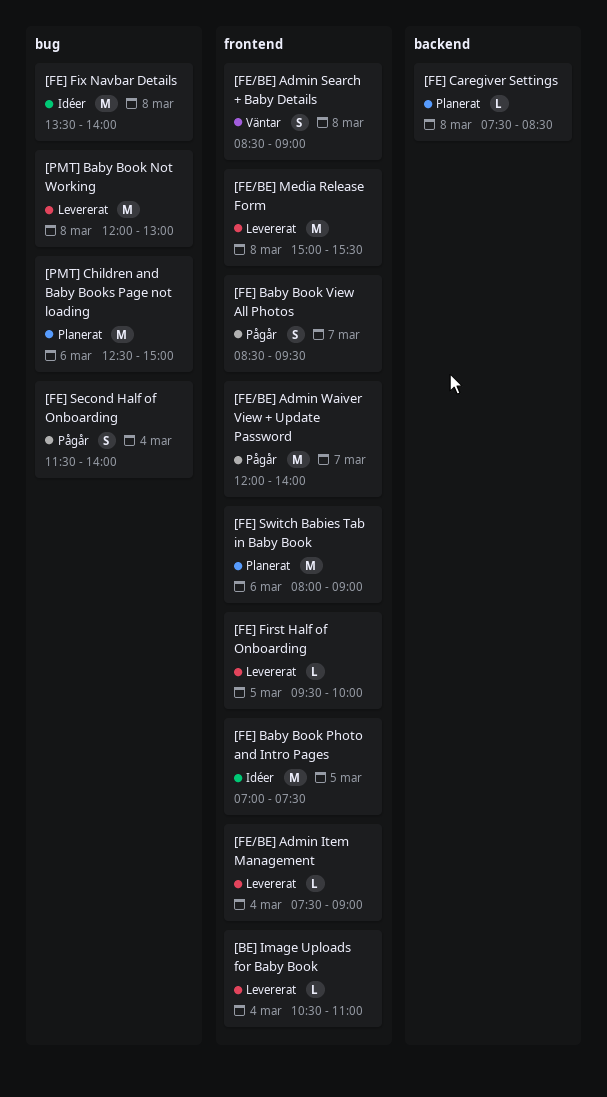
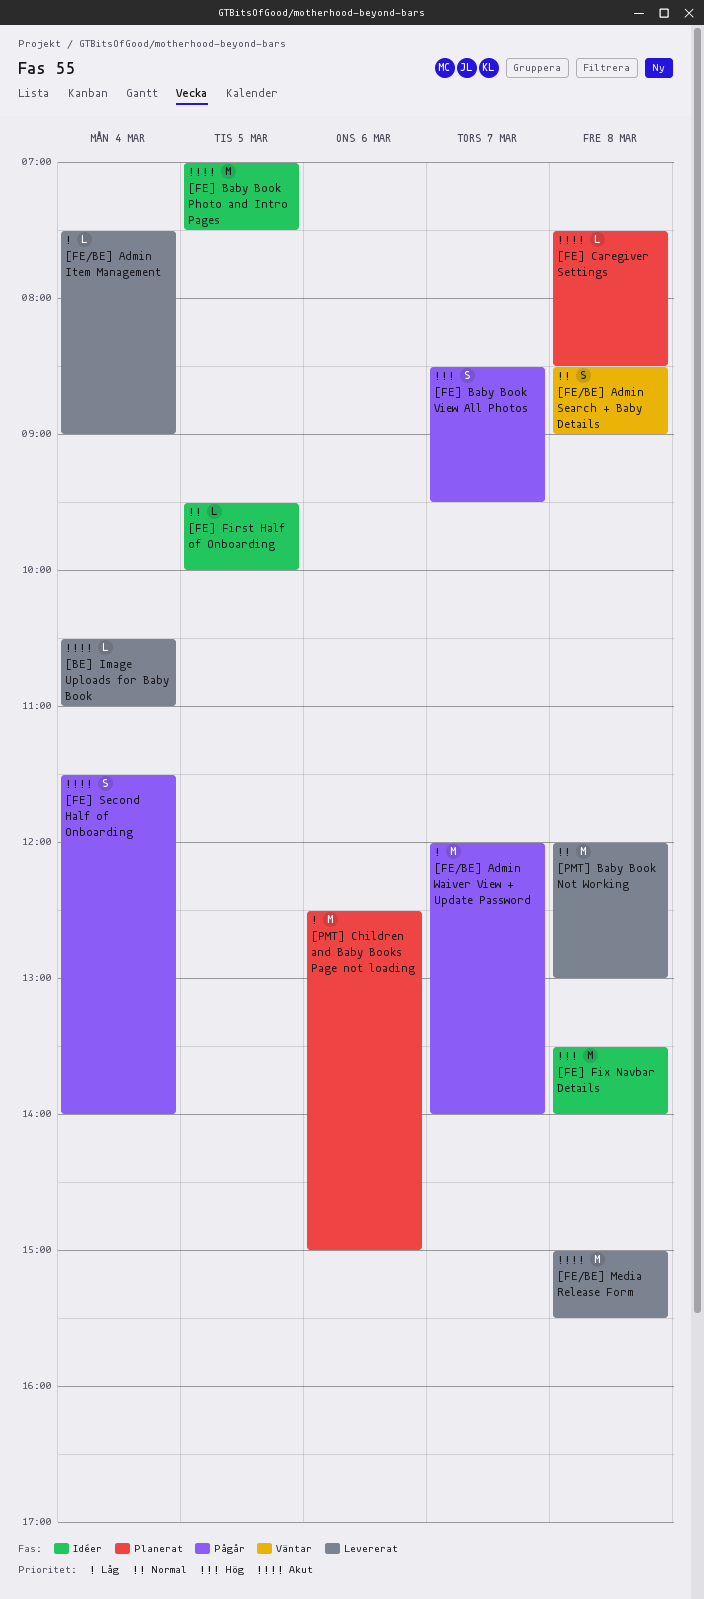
[FE] First Half of Onboarding, status: Levererat -> Idéer
[FE] Switch Babies Tab in Baby Book: present -> none

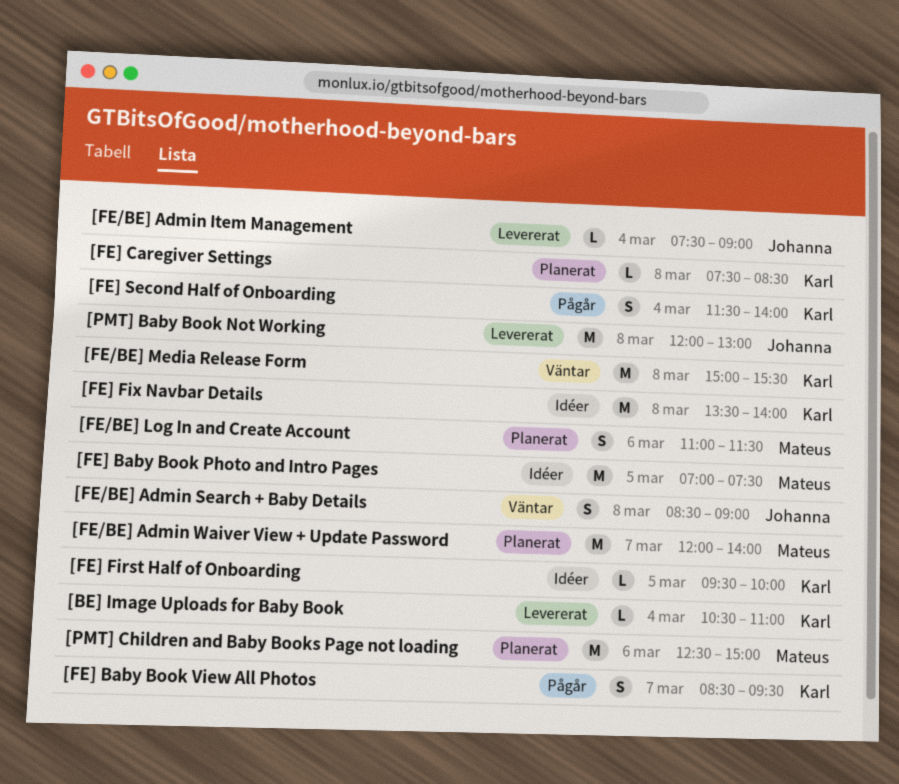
[FE/BE] Admin Waiver View + Update Password, status: Pågår -> Planerat
[FE/BE] Log In and Create Account: none -> present
[FE/BE] Media Release Form, status: Levererat -> Väntar

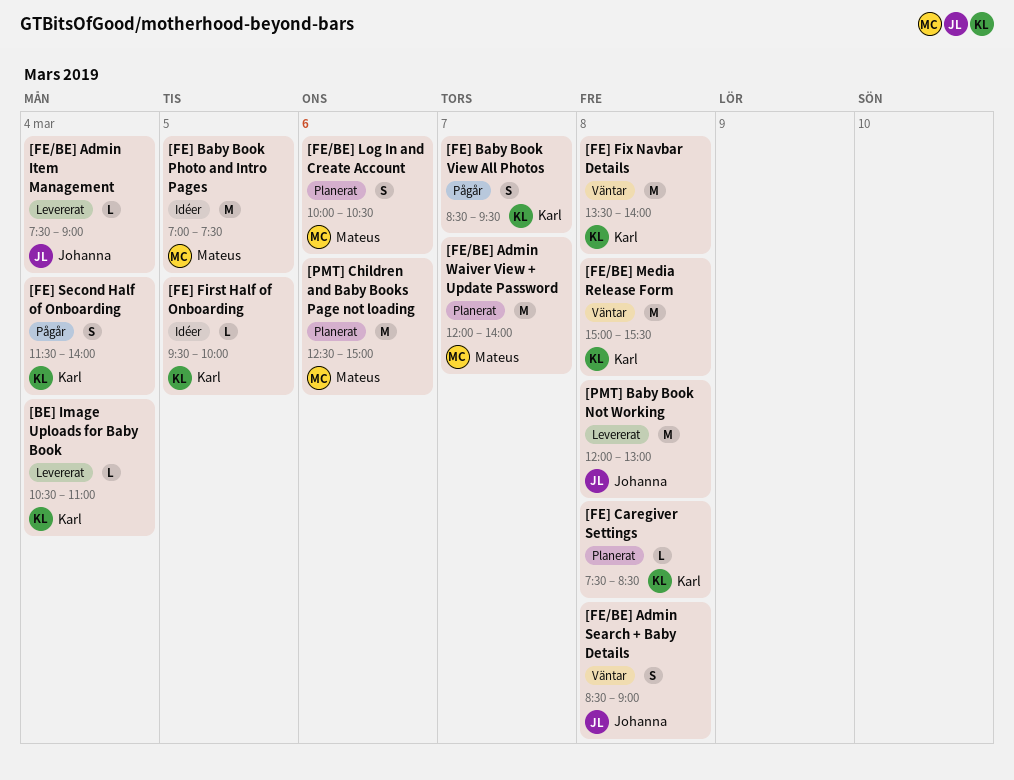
[FE/BE] Log In and Create Account, begins: 11:00 -> 10:00
[FE/BE] Log In and Create Account, ends: 11:30 -> 10:30
[FE] Fix Navbar Details, status: Idéer -> Väntar

